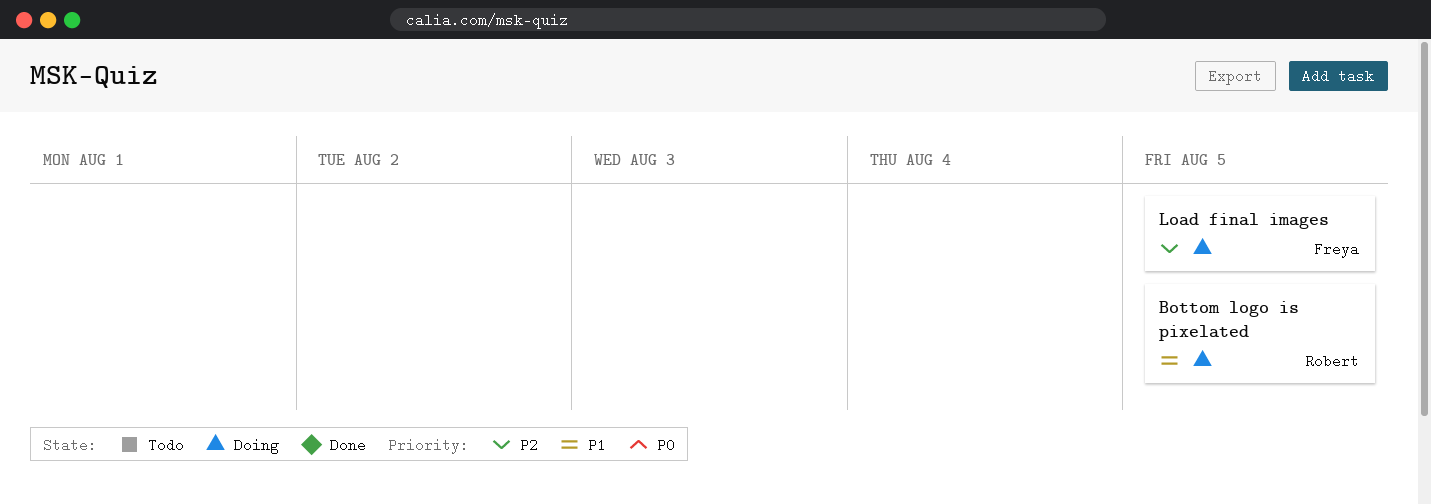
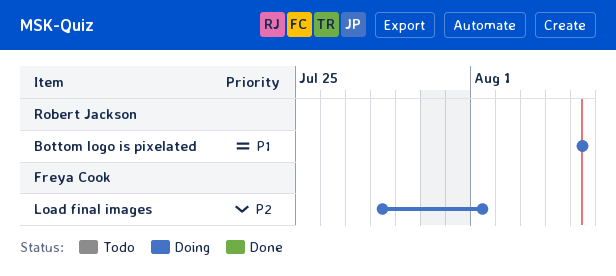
Load final images, due: Aug 5 -> Aug 1

